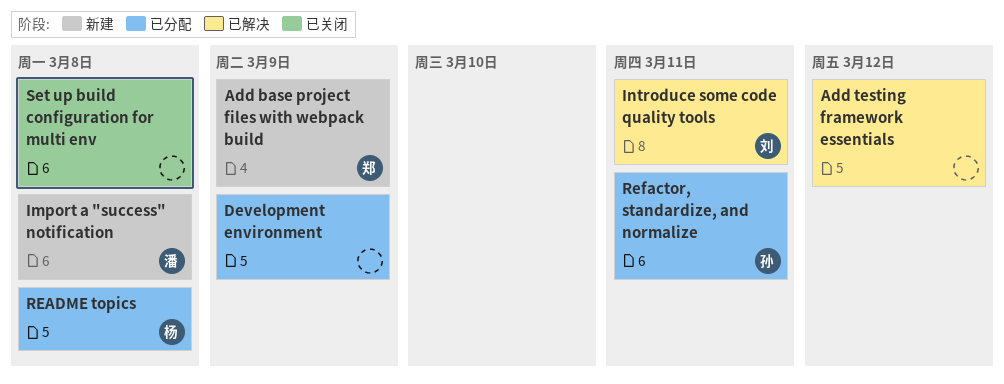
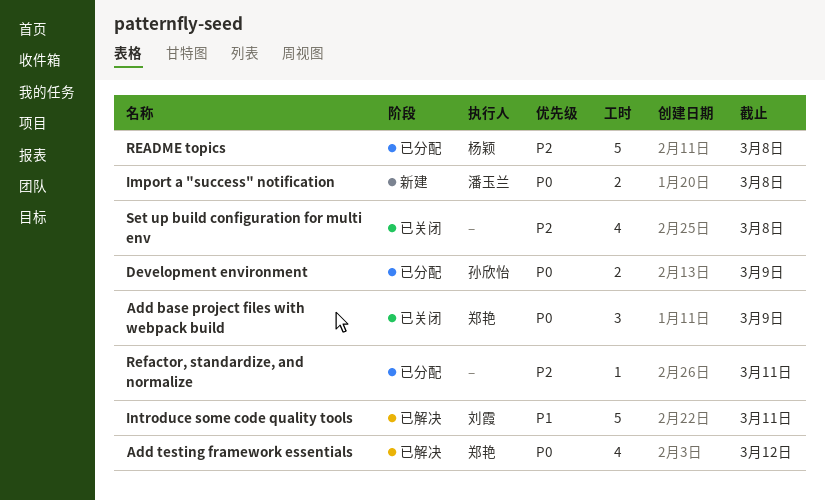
Add base project files with webpack build, status: 新建 -> 已关闭
Add testing framework essentials, owner: none -> 郑艳
Development environment, owner: none -> 孙欣怡
Refactor, standardize, and normalize, owner: 孙欣怡 -> none

